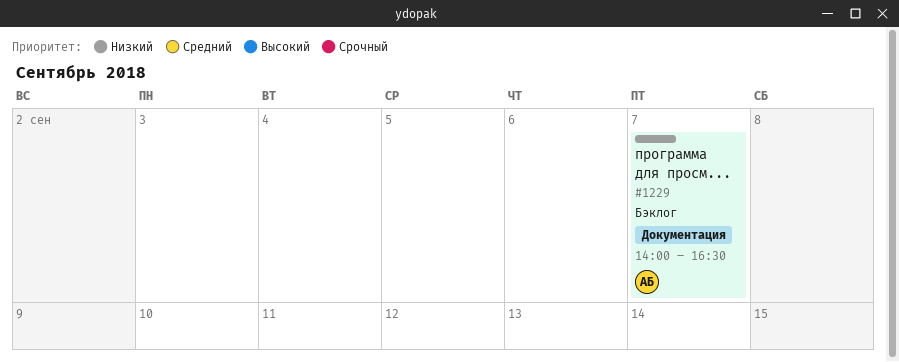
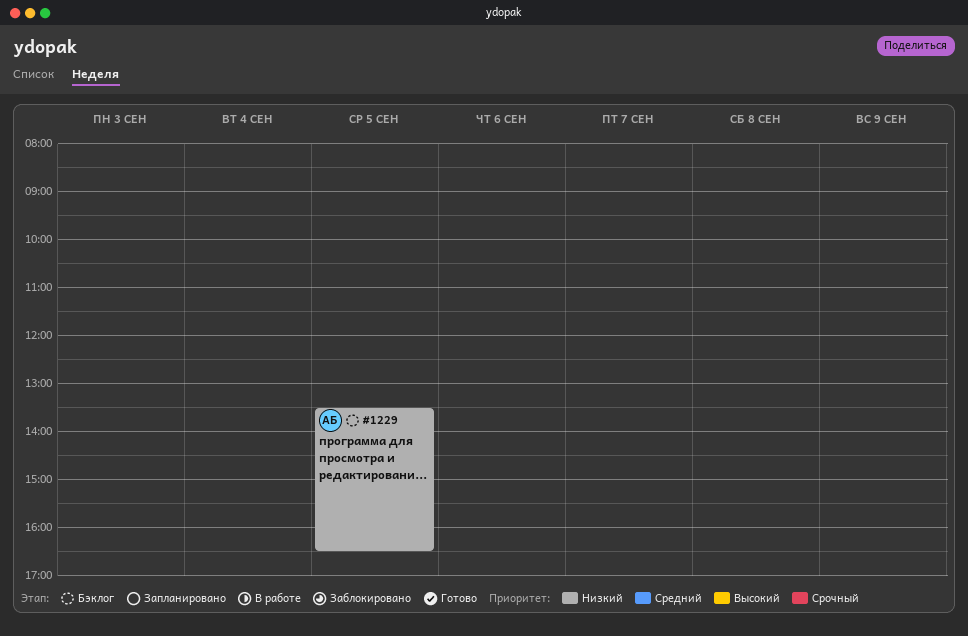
#1229, day: Sep 7 -> Sep 5
#1229, begins: 14:00 -> 13:30

